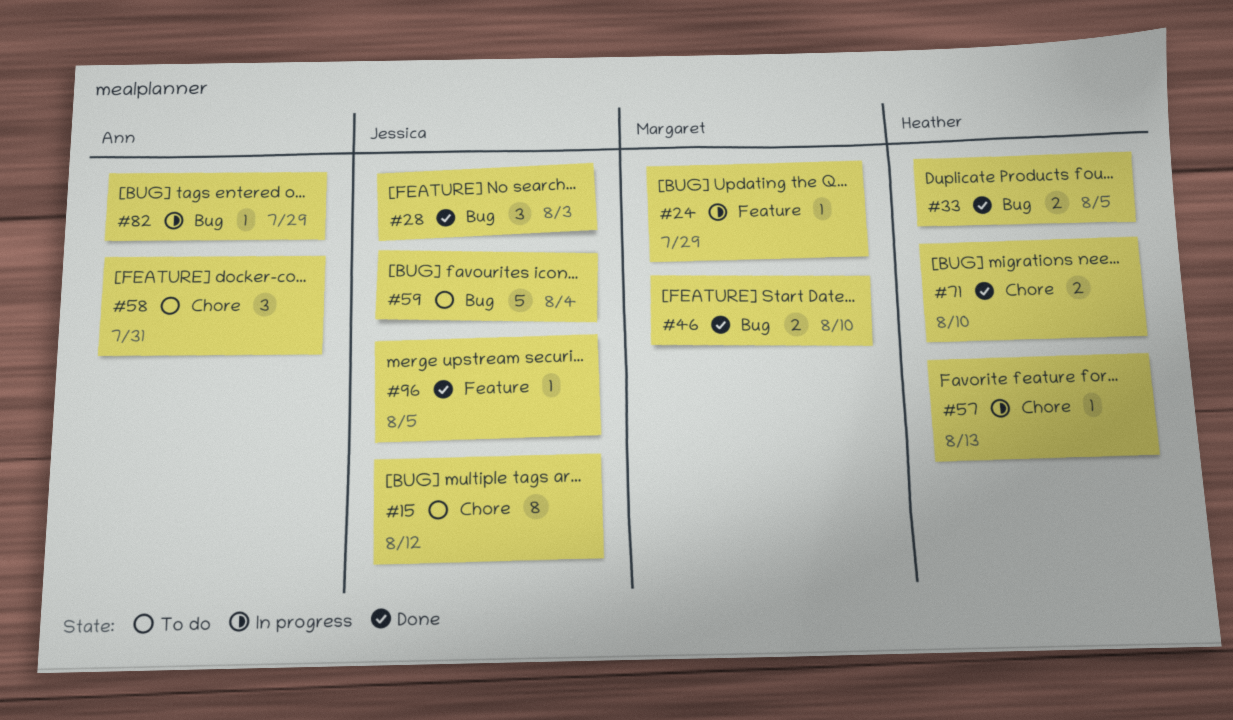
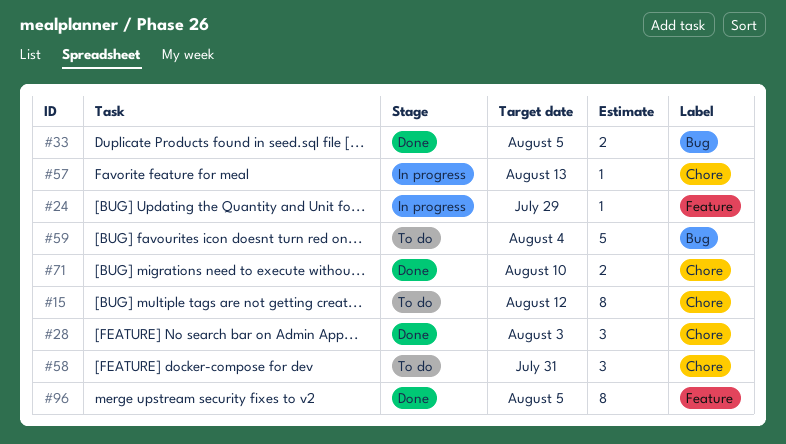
#28, label: Bug -> Chore
#46: present -> none
#82: present -> none
#96, estimate: 1 -> 8

